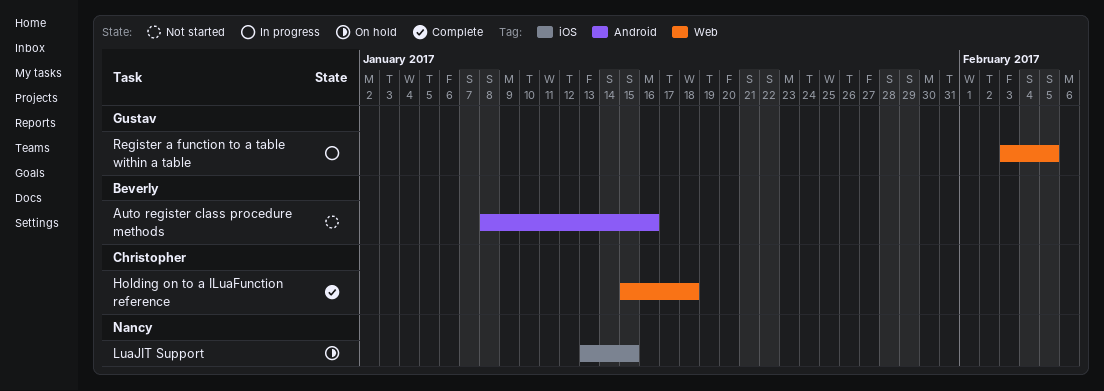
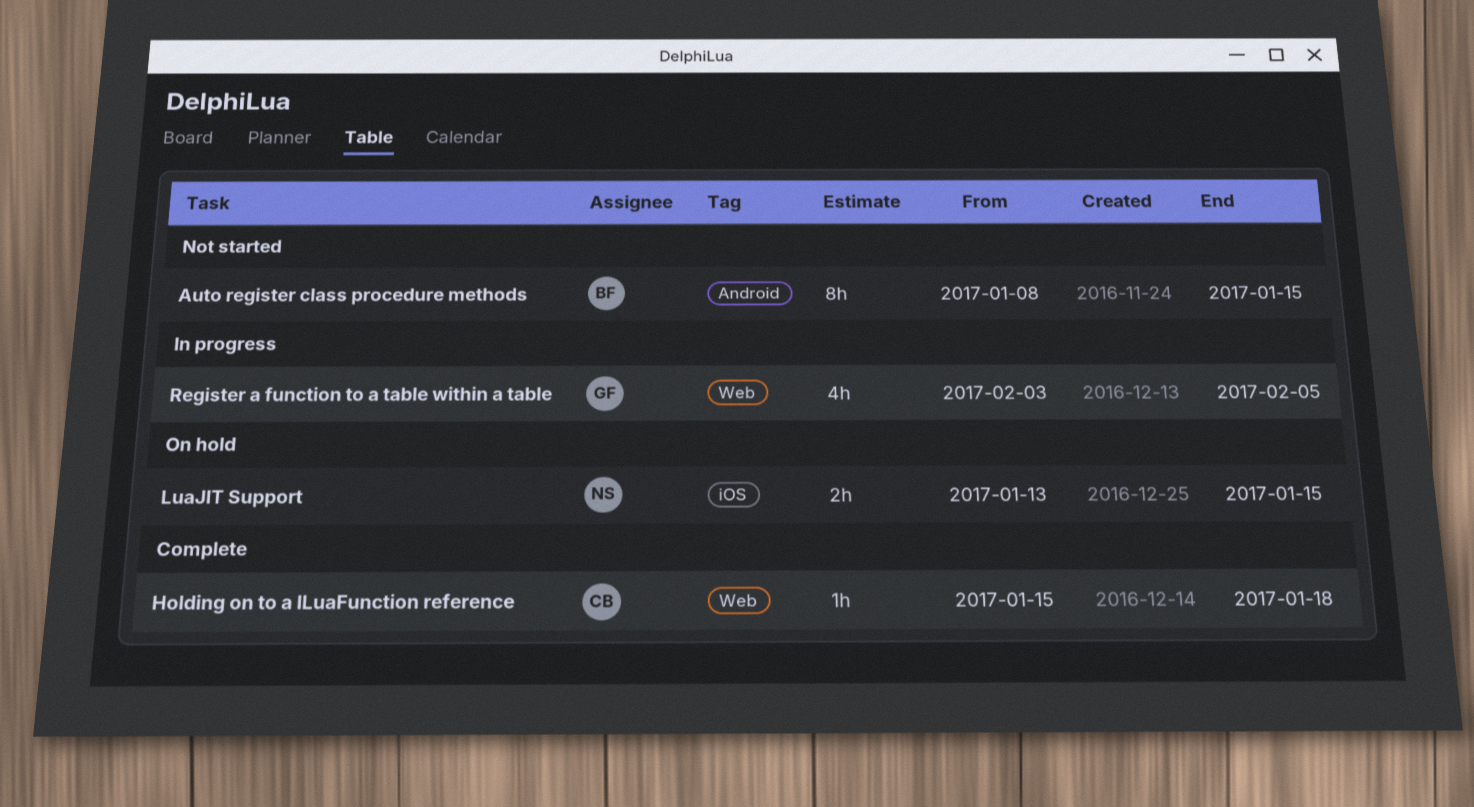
Auto register class procedure methods, due: Jan 16 -> Jan 15

